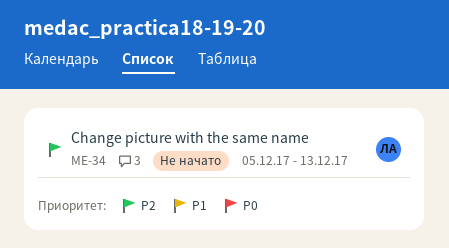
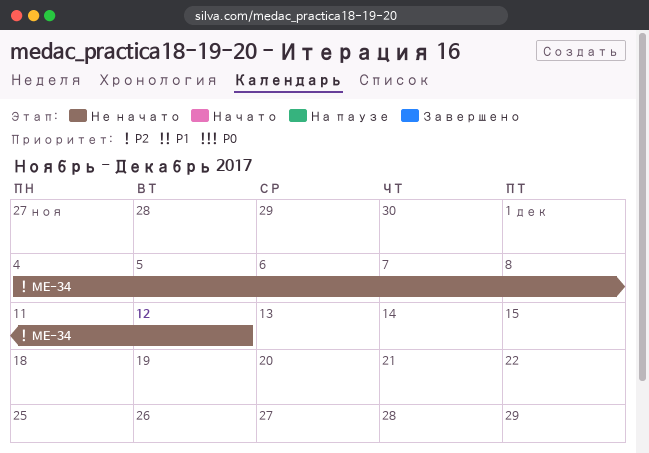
ME-34, start: Dec 5 -> Dec 4
ME-34, due: Dec 13 -> Dec 12

